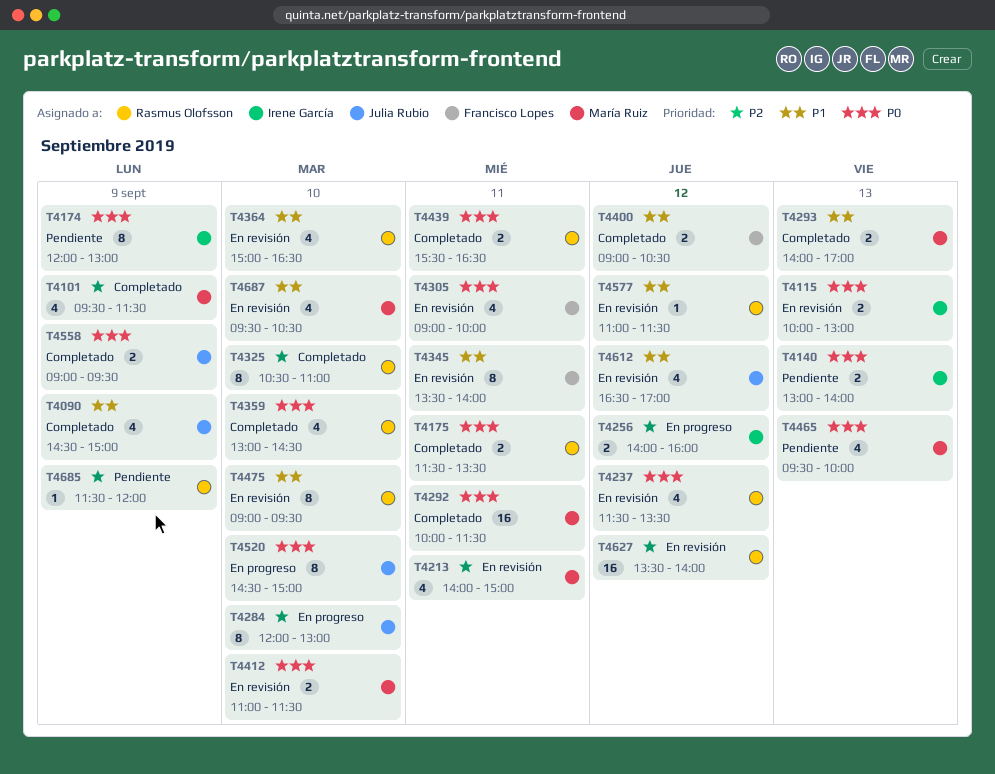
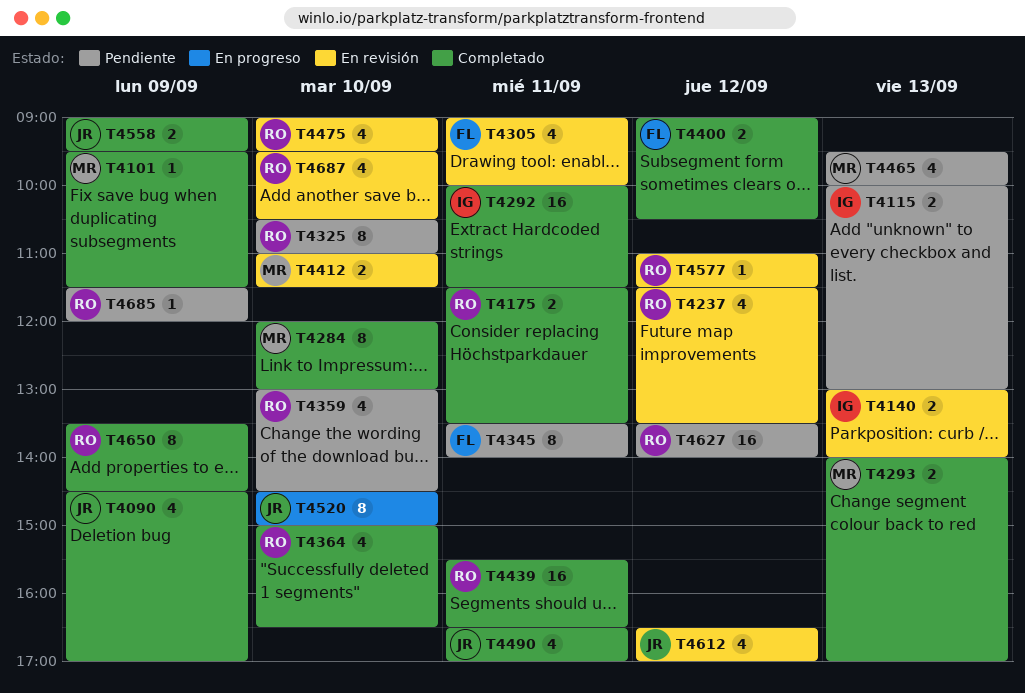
T4090, ends: 15:00 -> 17:00
T4101, estimate: 4 -> 1
T4115, status: En revisión -> Pendiente
T4140, status: Pendiente -> En revisión
T4174: present -> none
T4213: present -> none
T4256: present -> none
T4284, status: En progreso -> Completado
T4284, owner: Julia Rubio -> María Ruiz
T4292, owner: María Ruiz -> Irene García
T4325, status: Completado -> Pendiente
T4345, status: En revisión -> Pendiente
T4359, status: Completado -> Pendiente
T4364, status: En revisión -> Completado
T4439, estimate: 2 -> 16
T4475, estimate: 8 -> 4
T4490: none -> present
T4627, status: En revisión -> Pendiente
T4650: none -> present
T4687, owner: María Ruiz -> Rasmus Olofsson

